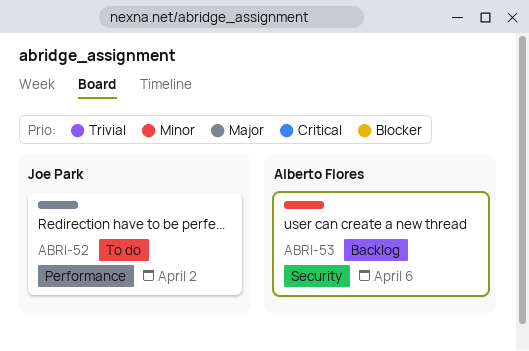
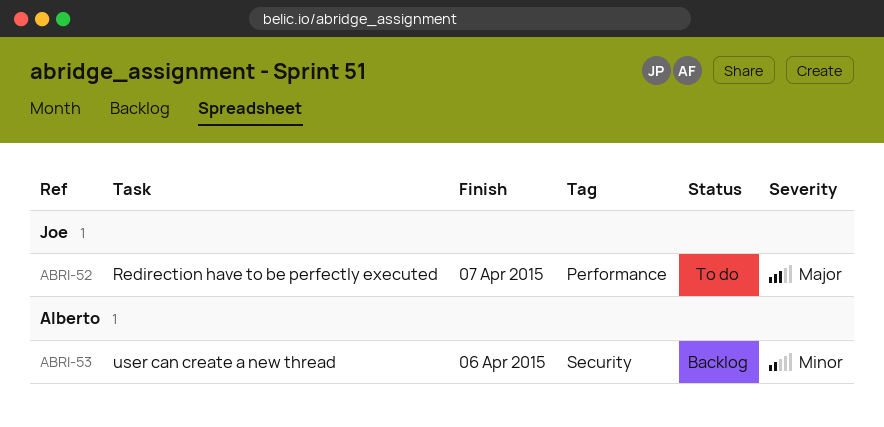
ABRI-52, due: Apr 2 -> Apr 7

